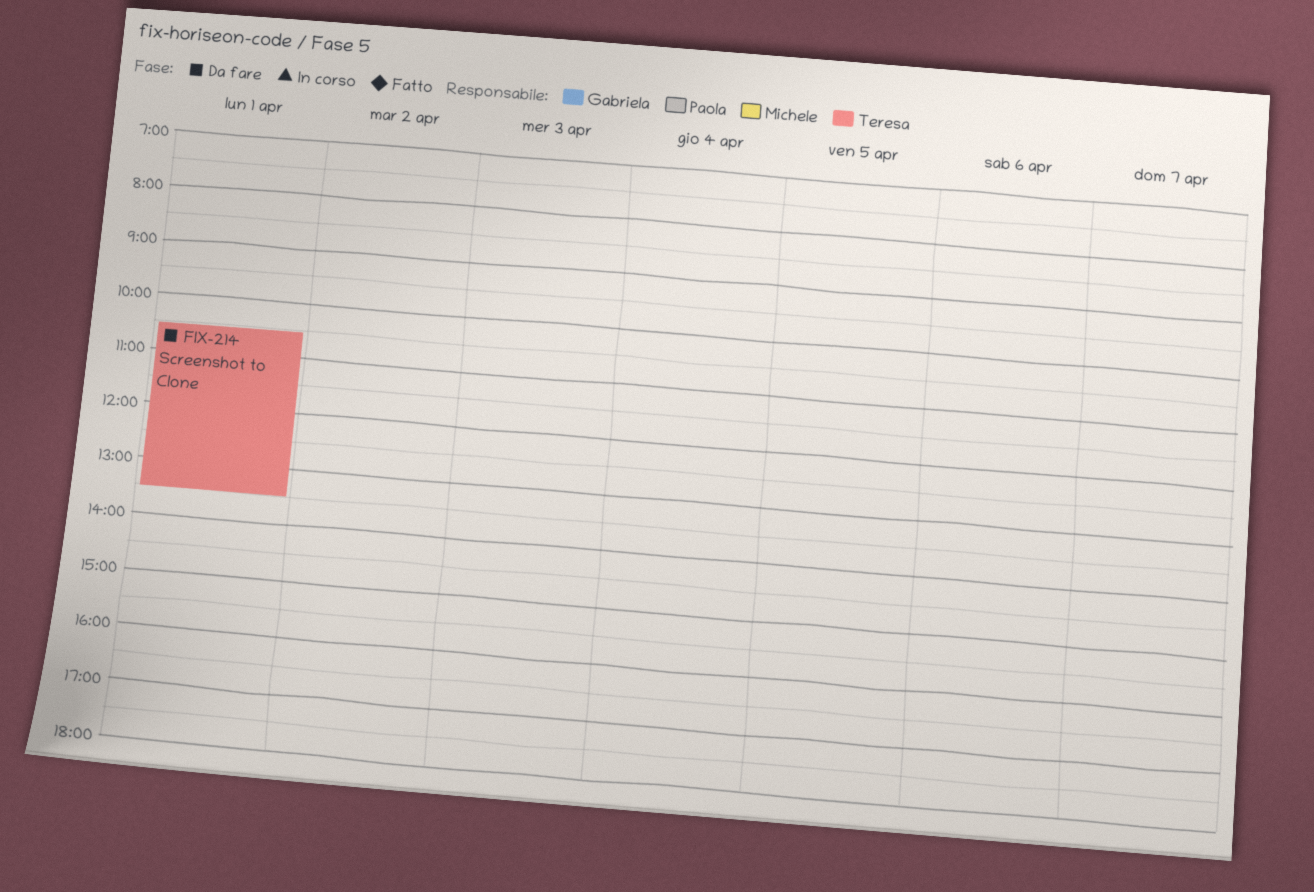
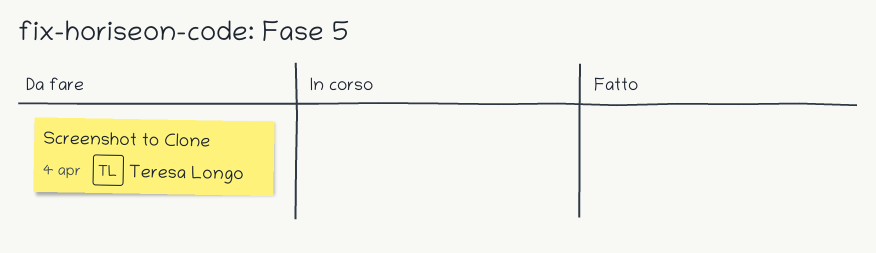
Screenshot to Clone, day: Apr 1 -> Apr 4

